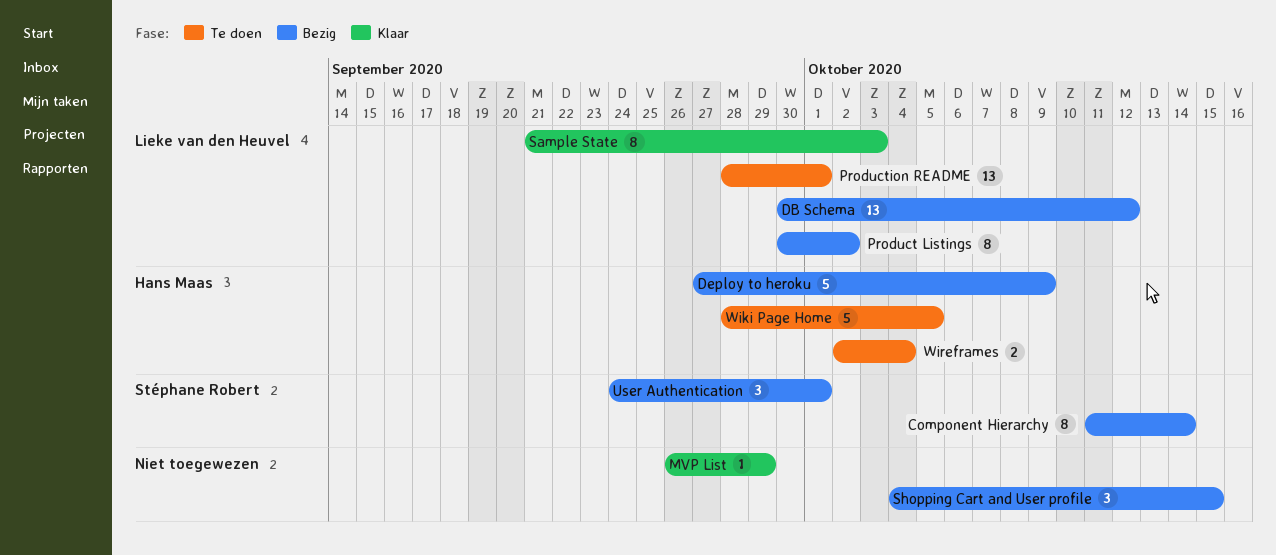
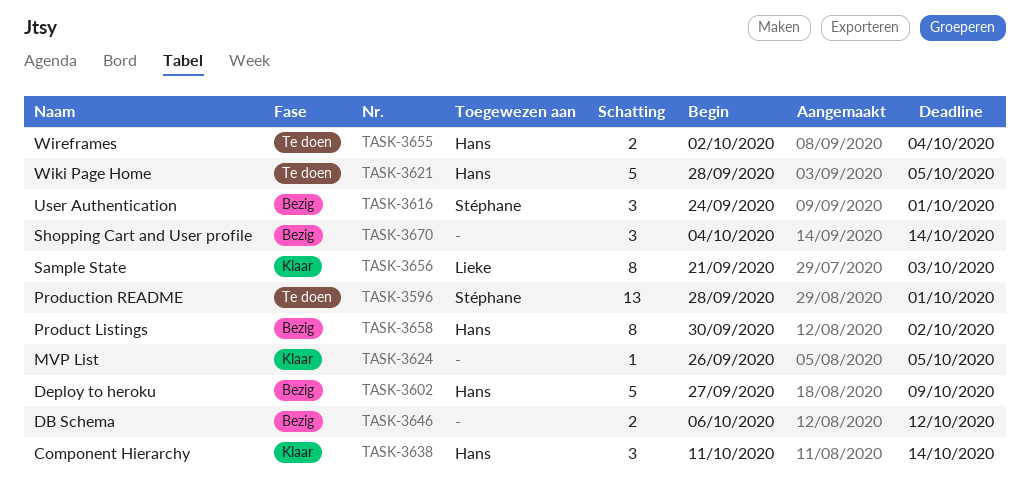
Component Hierarchy, status: Bezig -> Klaar
Component Hierarchy, owner: Stéphane Robert -> Hans Maas
Component Hierarchy, estimate: 8 -> 3
DB Schema, owner: Lieke van den Heuvel -> none
DB Schema, estimate: 13 -> 2
DB Schema, start: Sep 30 -> Oct 6
MVP List, due: Sep 29 -> Oct 5
Product Listings, owner: Lieke van den Heuvel -> Hans Maas
Production README, owner: Lieke van den Heuvel -> Stéphane Robert
Shopping Cart and User profile, due: Oct 15 -> Oct 14

